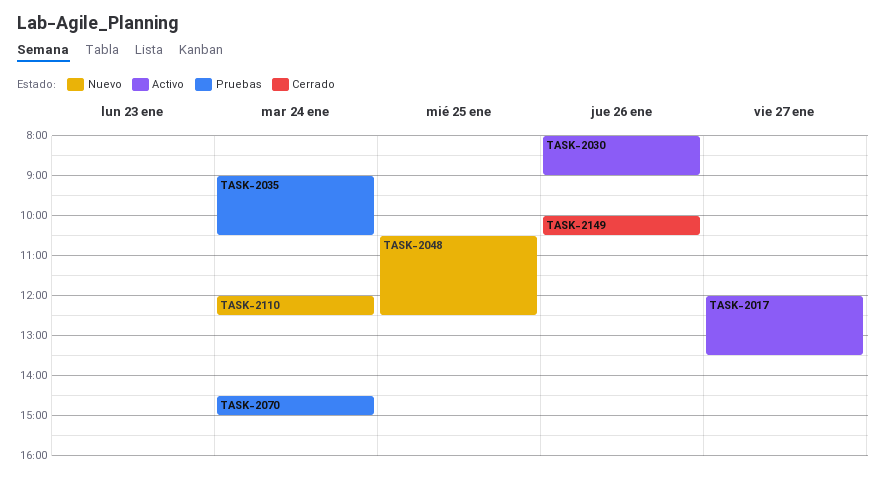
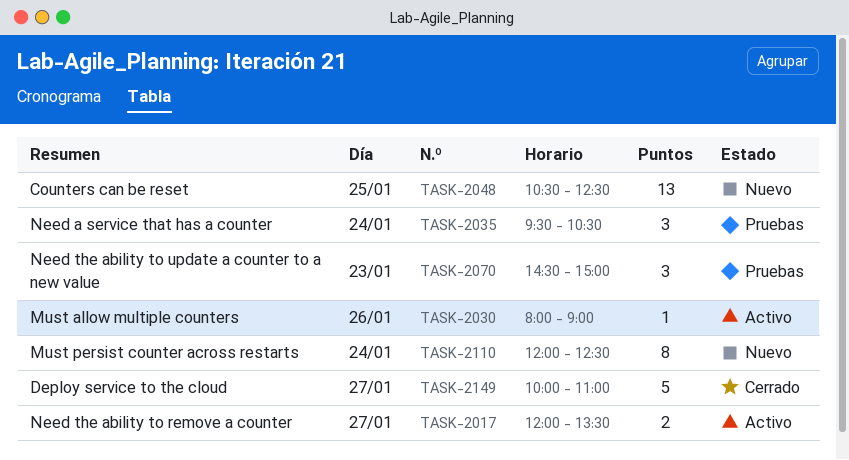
TASK-2035, begins: 09:00 -> 09:30
TASK-2070, day: Jan 24 -> Jan 23
TASK-2149, day: Jan 26 -> Jan 27
TASK-2149, ends: 10:30 -> 11:00

